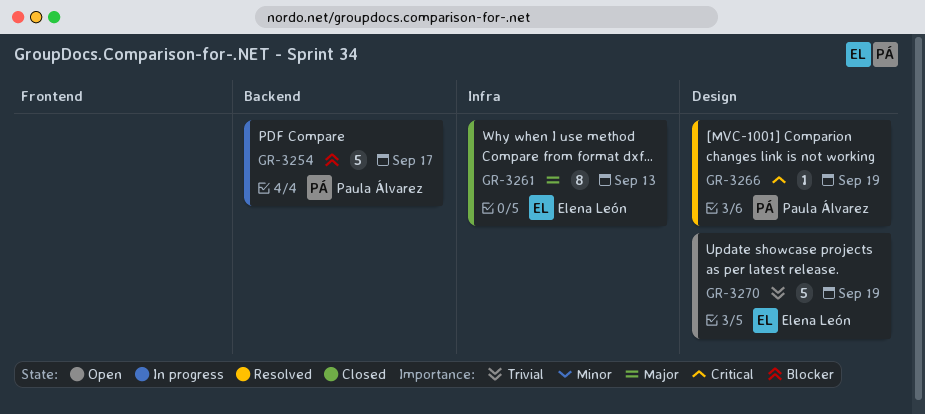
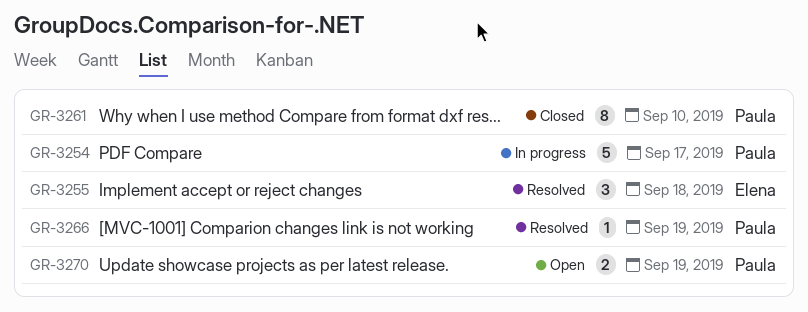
GR-3255: none -> present
GR-3261, owner: Elena León -> Paula Álvarez
GR-3261, due: Sep 13 -> Sep 10
GR-3270, owner: Elena León -> Paula Álvarez
GR-3270, estimate: 5 -> 2

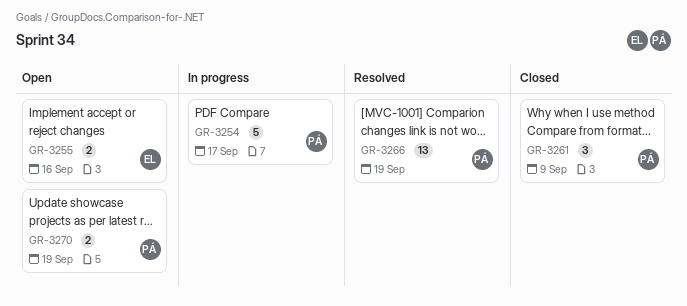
GR-3255, status: Resolved -> Open
GR-3255, estimate: 3 -> 2
GR-3255, due: Sep 18 -> Sep 16
GR-3261, estimate: 8 -> 3
GR-3261, due: Sep 10 -> Sep 9
GR-3266, estimate: 1 -> 13

